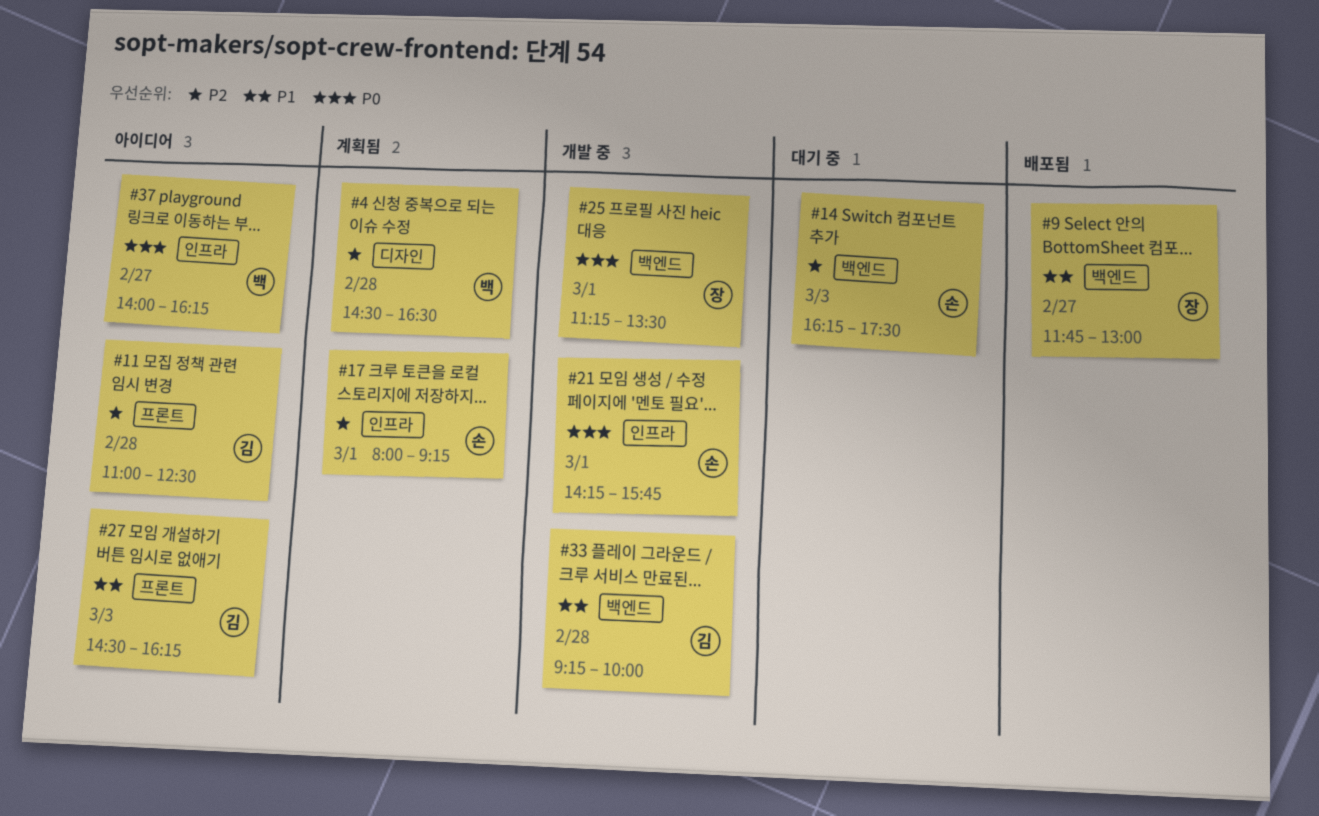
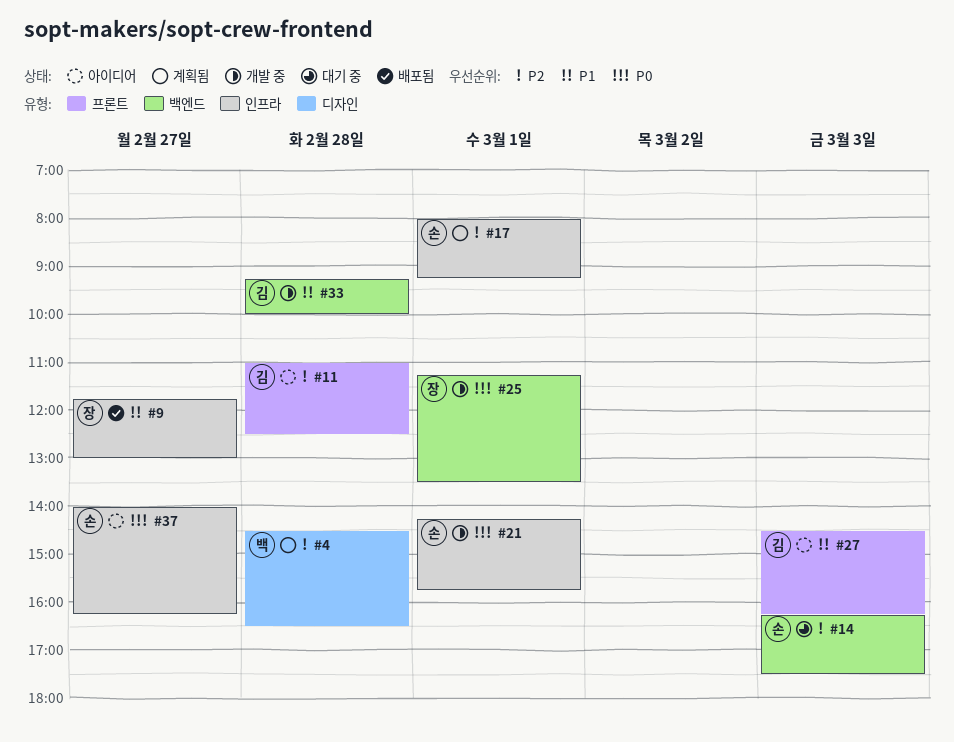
#9, label: 백엔드 -> 인프라
#37, owner: 백 -> 손

